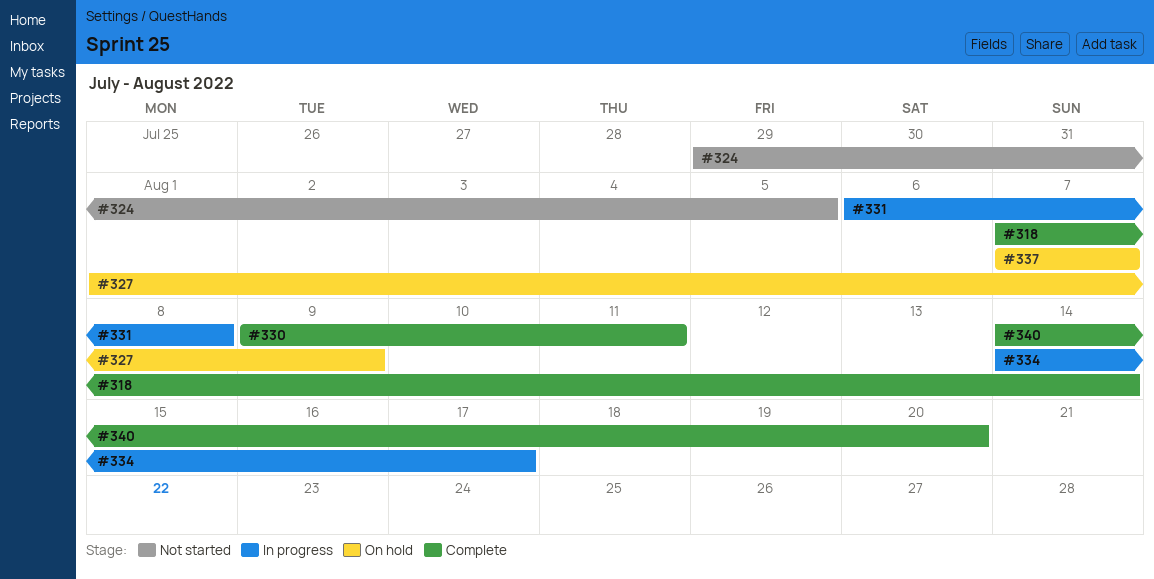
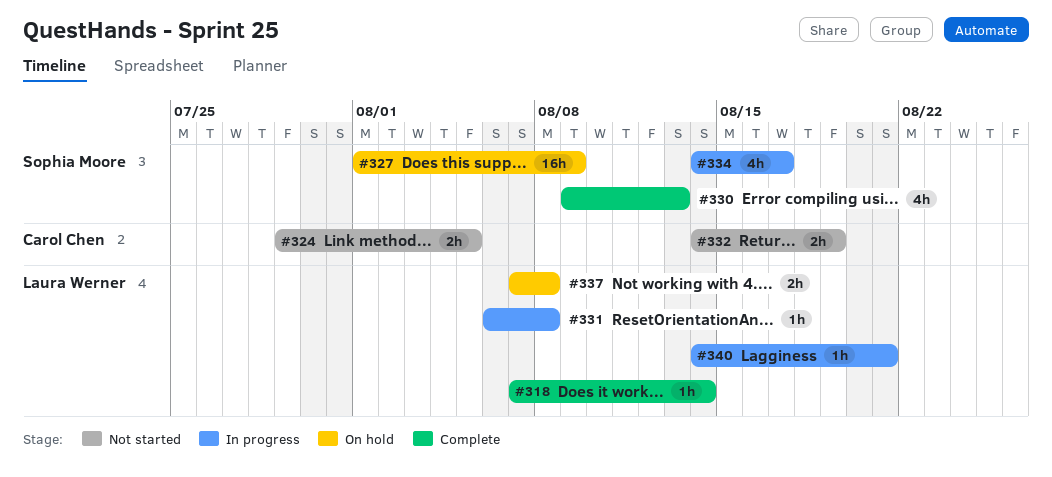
#330, due: Aug 11 -> Aug 13
#332: none -> present
#337, due: Aug 7 -> Aug 8
#340, status: Complete -> In progress
#340, due: Aug 20 -> Aug 21

